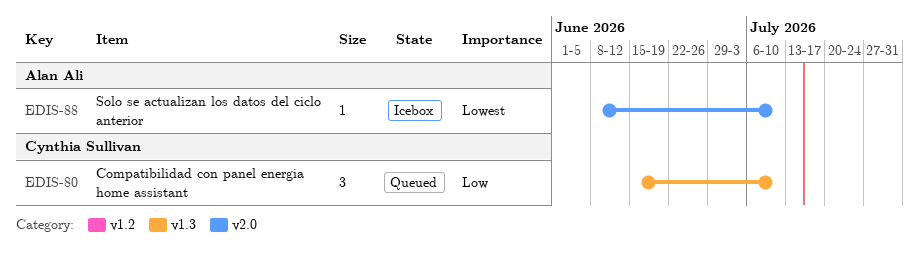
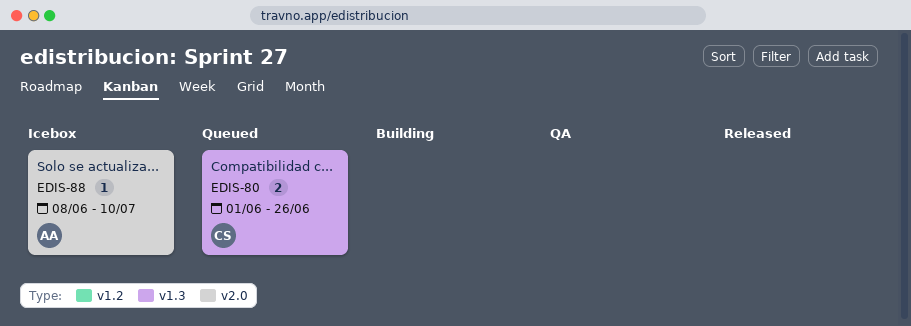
EDIS-80, estimate: 3 -> 2
EDIS-80, start: Jun 15 -> Jun 1
EDIS-80, due: Jul 10 -> Jun 26

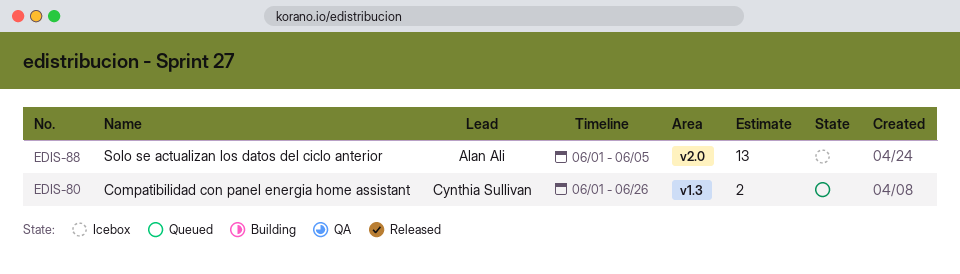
EDIS-88, estimate: 1 -> 13
EDIS-88, start: Jun 8 -> Jun 1
EDIS-88, due: Jul 10 -> Jun 5

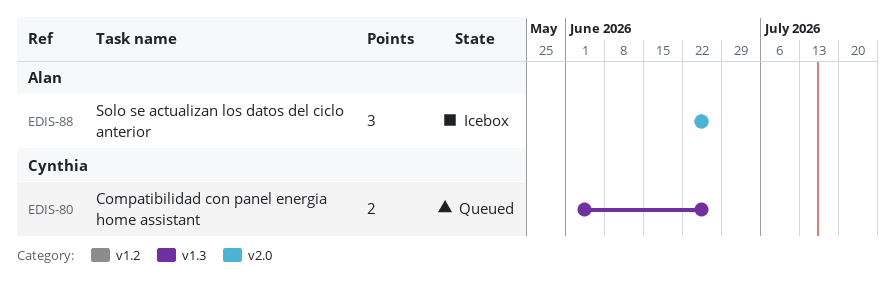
EDIS-88, estimate: 13 -> 3
EDIS-88, start: Jun 1 -> Jun 22
EDIS-88, due: Jun 5 -> Jun 26

